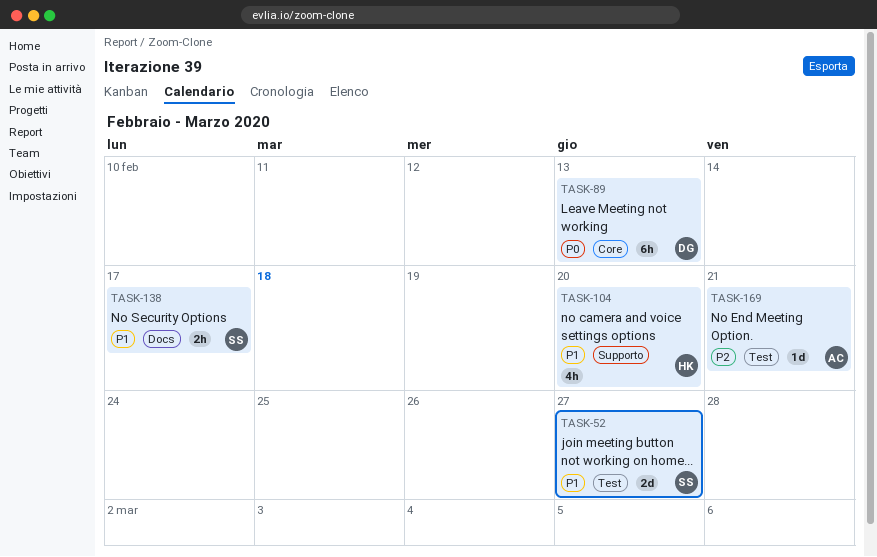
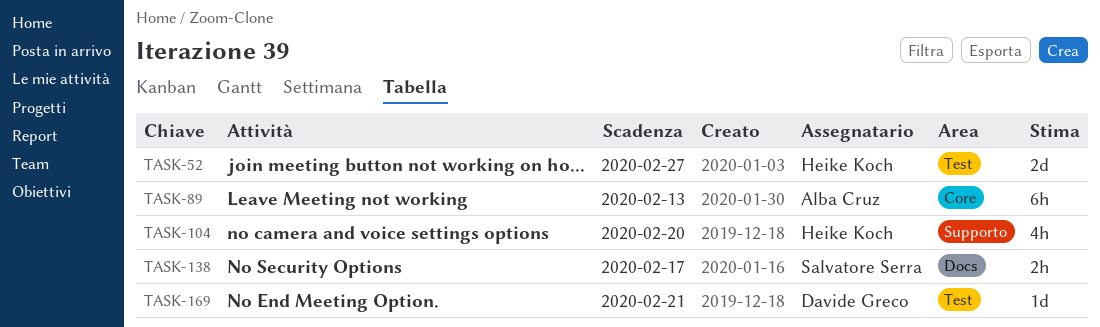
TASK-52, owner: Salvatore Serra -> Heike Koch
TASK-89, owner: Davide Greco -> Alba Cruz
TASK-169, owner: Alba Cruz -> Davide Greco

